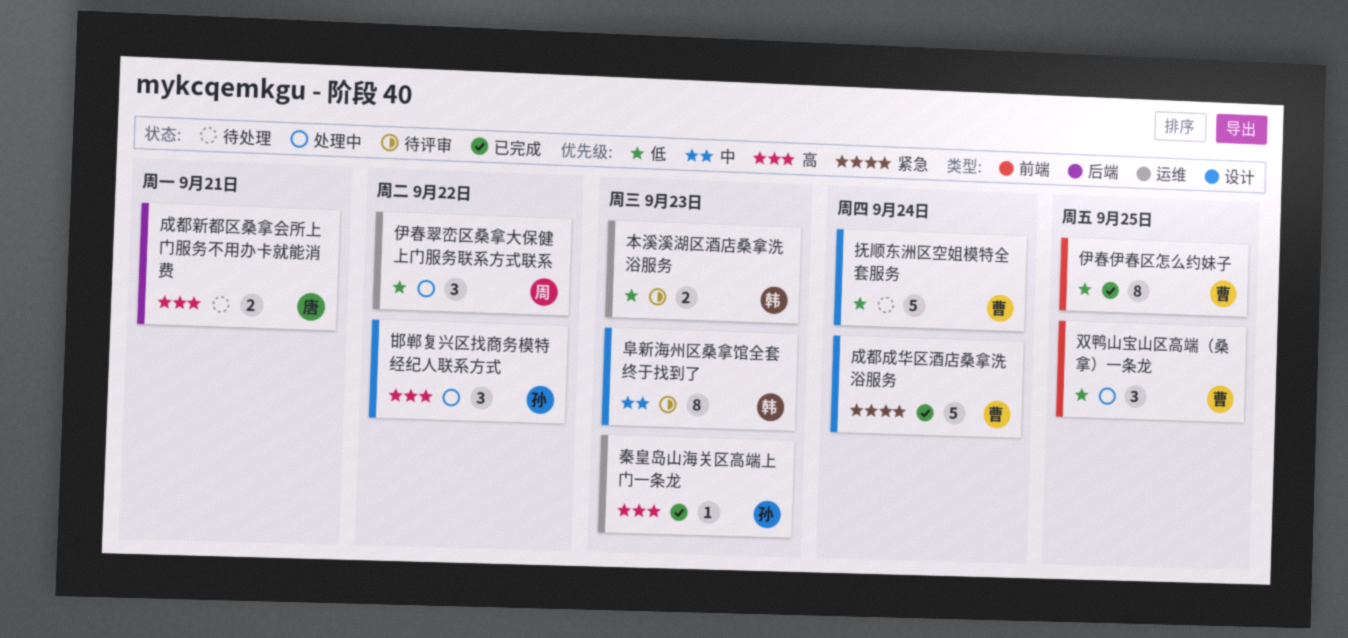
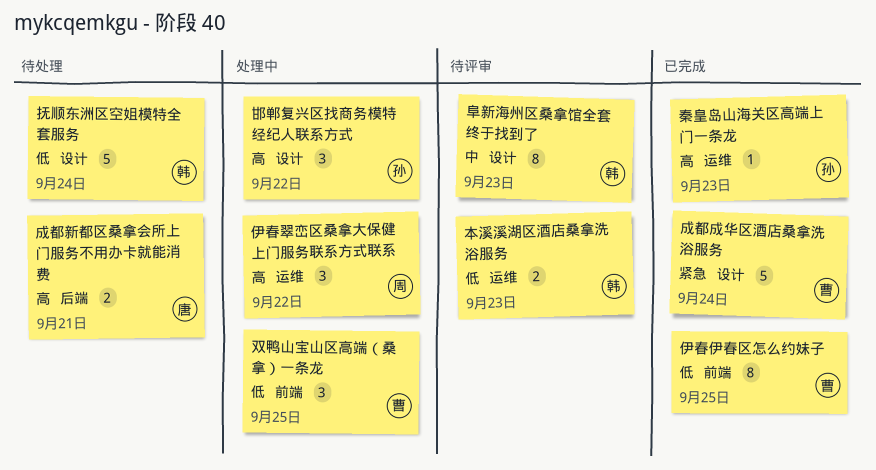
伊春翠峦区桑拿大保健上门服务联系方式联系, priority: 低 -> 高
抚顺东洲区空姐模特全套服务, owner: 曹 -> 韩

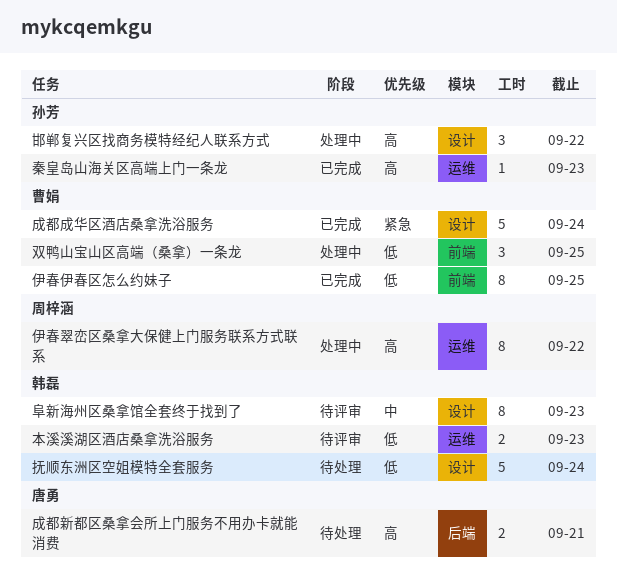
伊春翠峦区桑拿大保健上门服务联系方式联系, estimate: 3 -> 8

